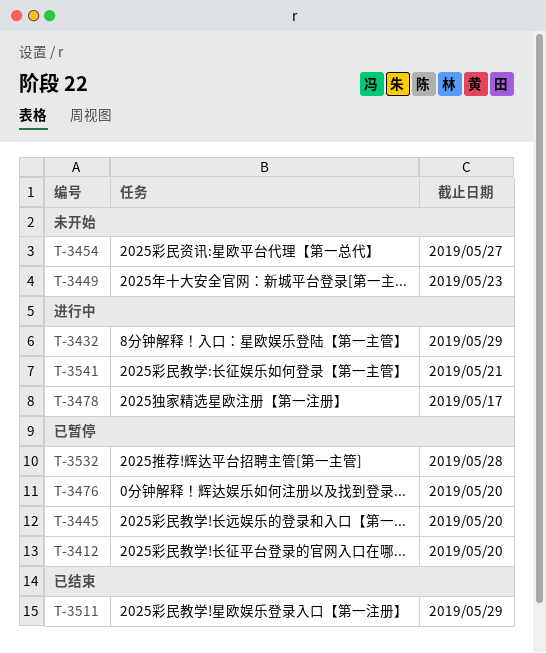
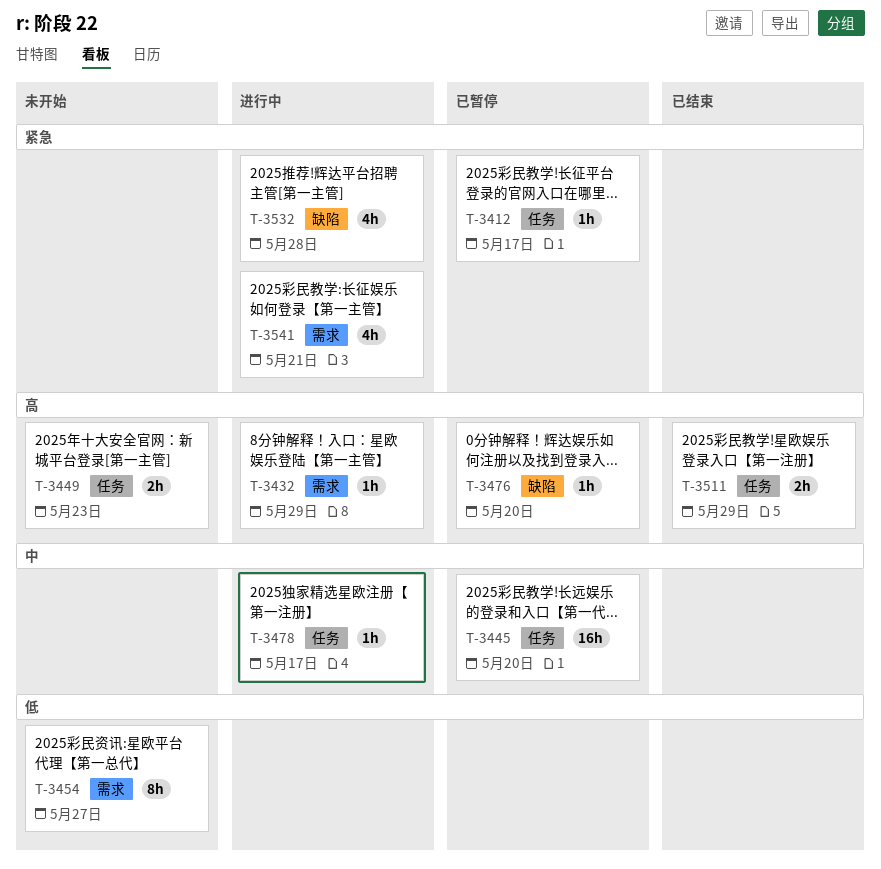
T-3412, due: May 20 -> May 17
T-3532, status: 已暂停 -> 进行中

